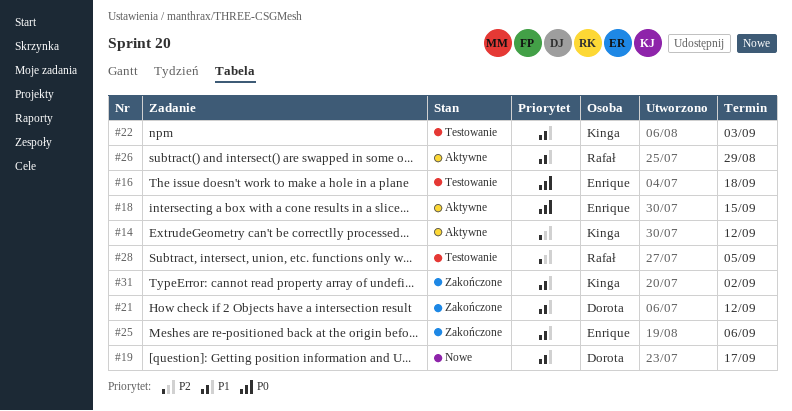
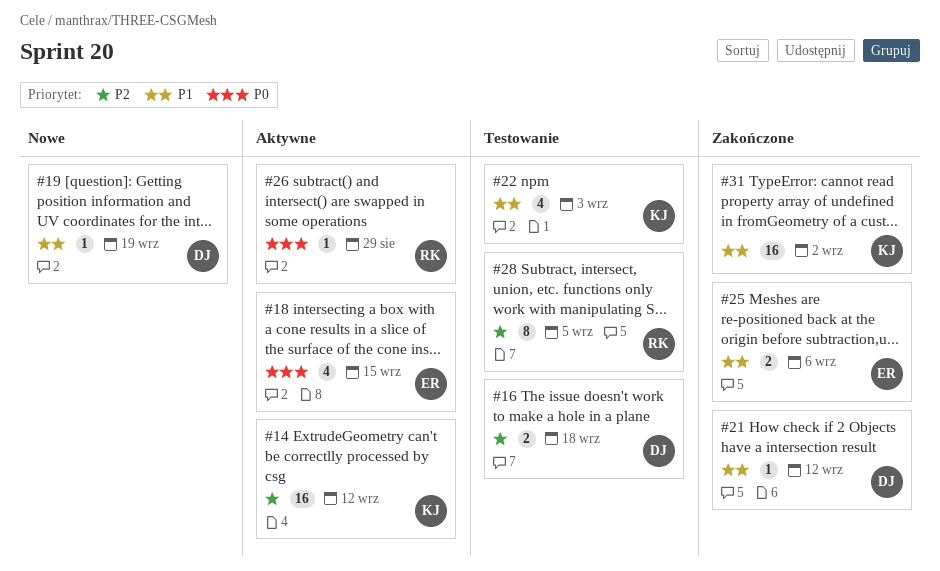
#16, owner: Enrique -> Dorota
#16, priority: P0 -> P2
#19, due: Sep 17 -> Sep 19
#26, priority: P1 -> P0

